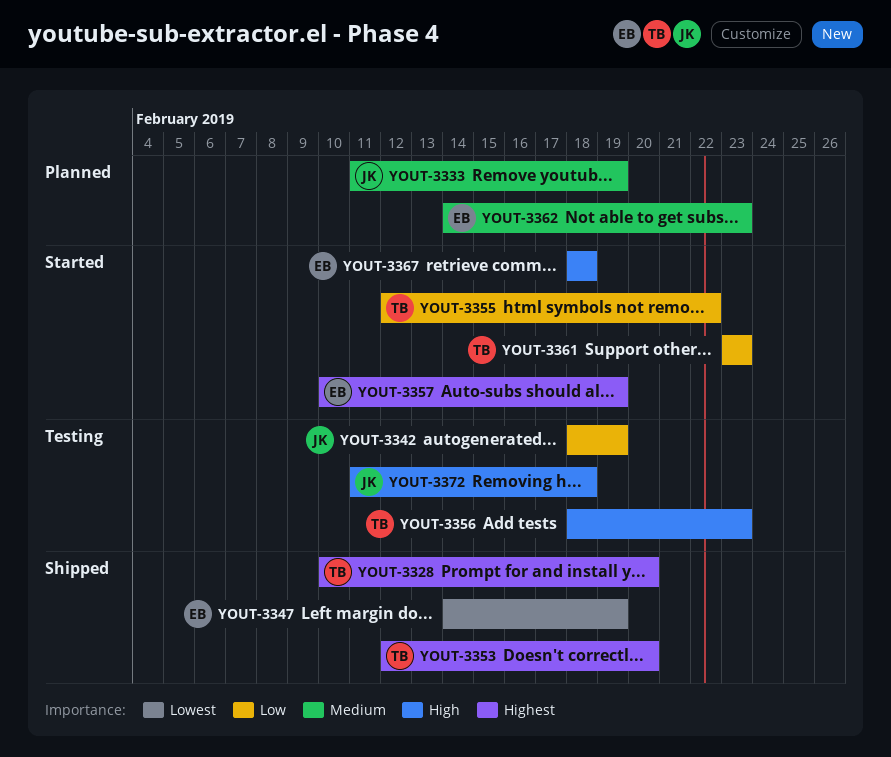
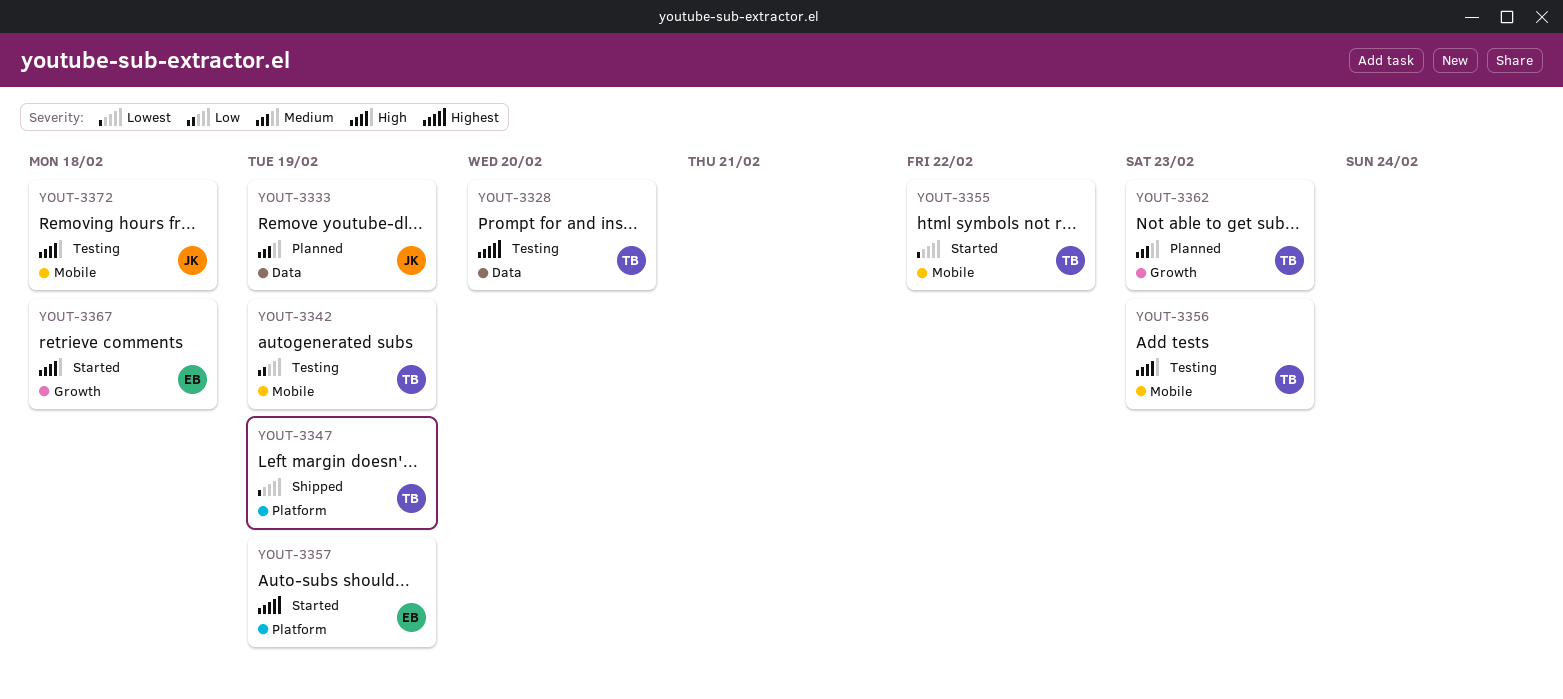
YOUT-3328, status: Shipped -> Testing
YOUT-3342, owner: JK -> TB
YOUT-3347, owner: EB -> TB
YOUT-3353: present -> none
YOUT-3355, priority: Low -> Lowest
YOUT-3361: present -> none
YOUT-3362, owner: EB -> TB

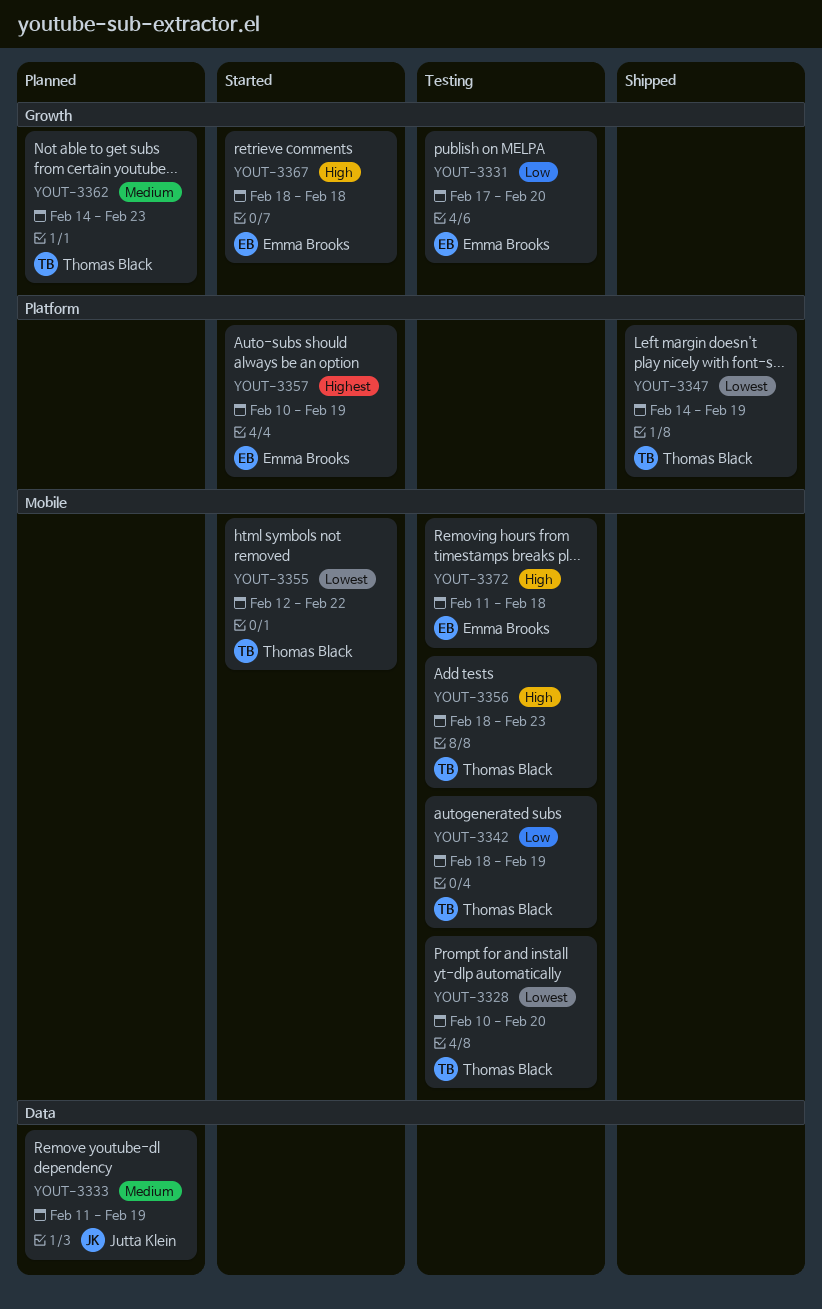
YOUT-3328, priority: Highest -> Lowest
YOUT-3328, label: Data -> Mobile
YOUT-3331: none -> present
YOUT-3372, owner: Jutta Klein -> Emma Brooks

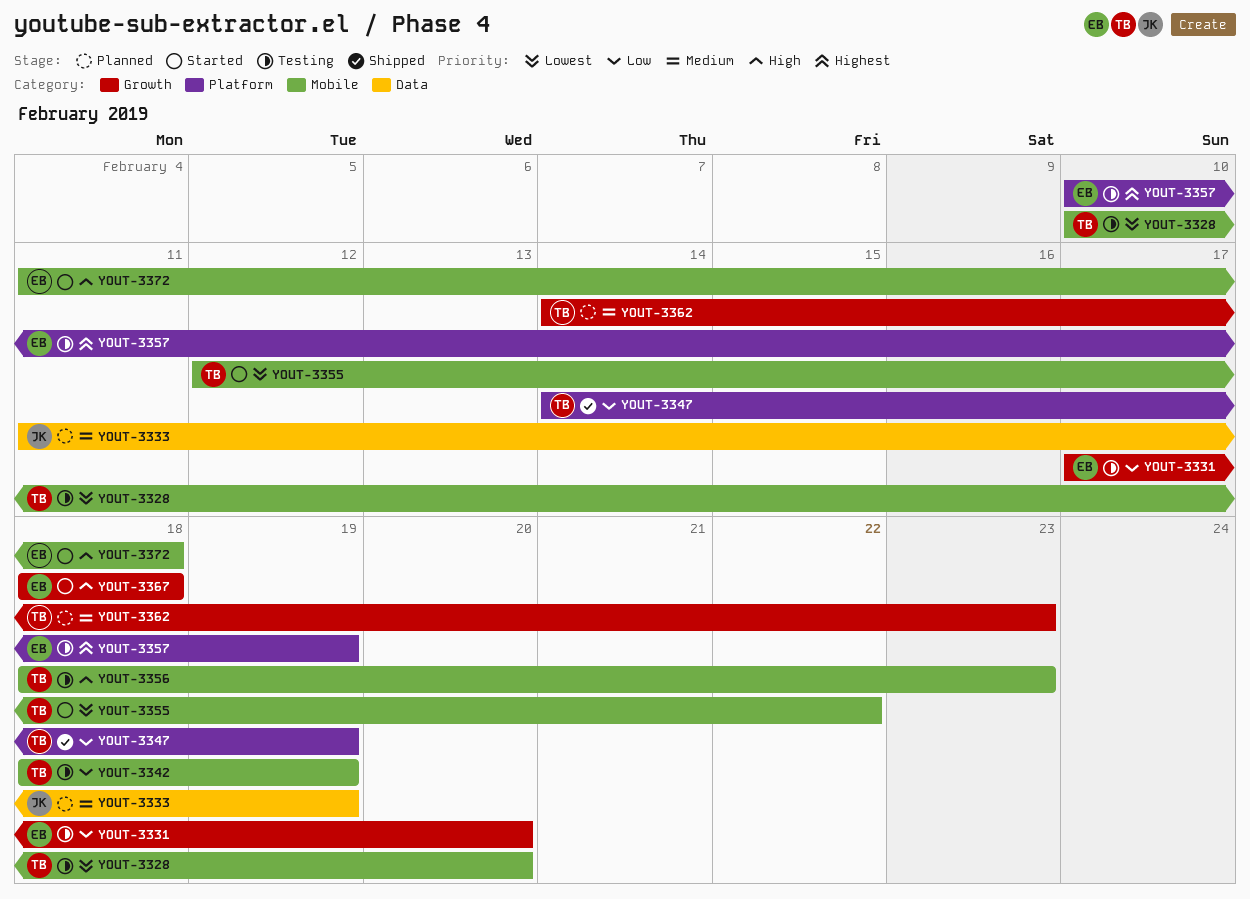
YOUT-3347, priority: Lowest -> Low
YOUT-3357, status: Started -> Testing
YOUT-3372, status: Testing -> Started

